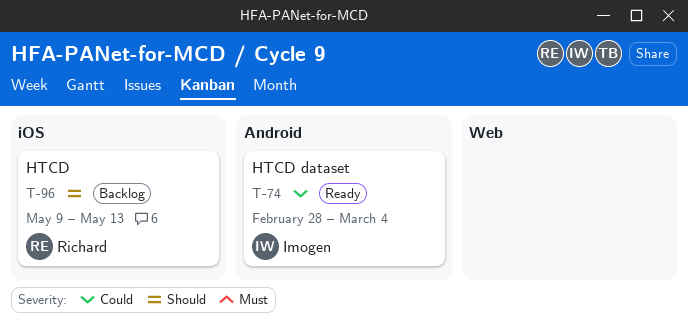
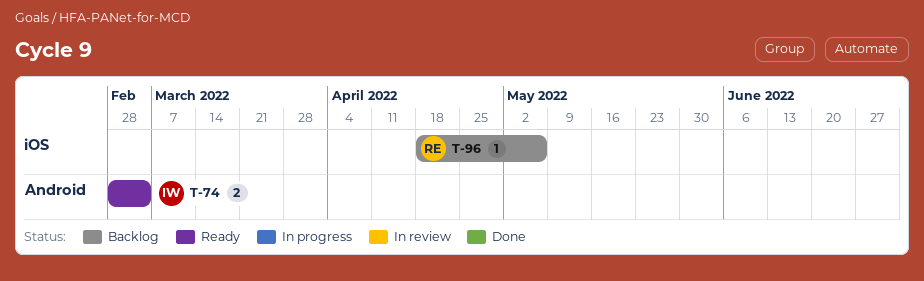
T-96, start: May 9 -> Apr 18
T-96, due: May 13 -> May 6

